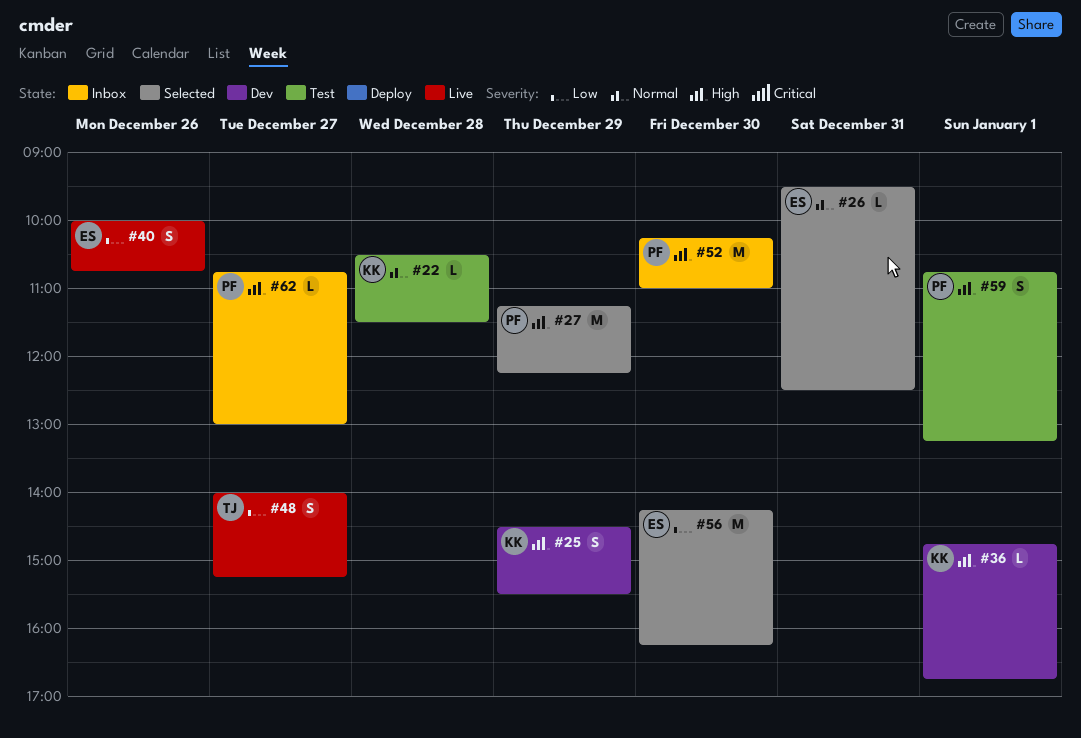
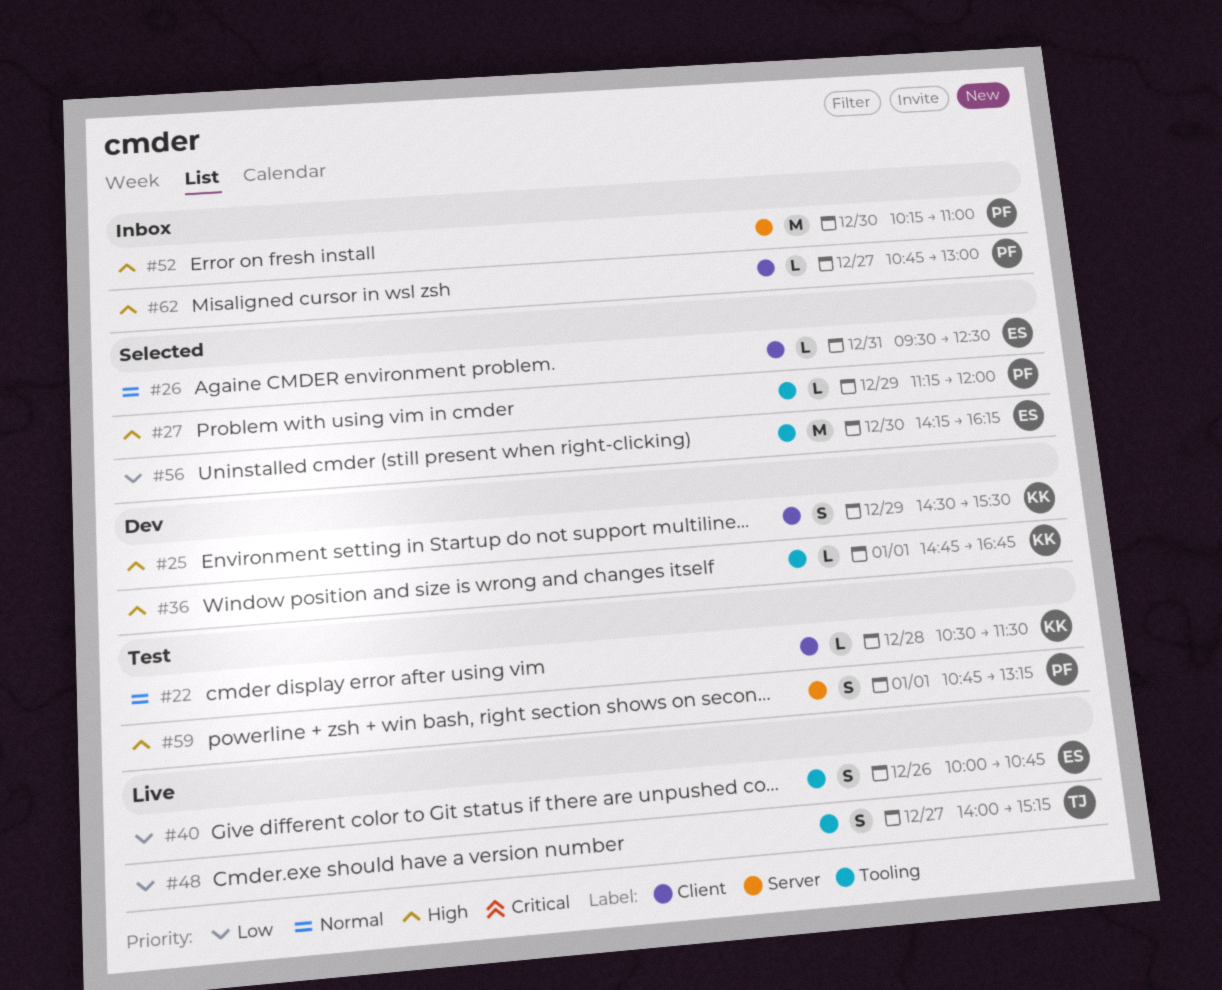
#27, estimate: M -> L
#27, ends: 12:15 -> 12:00

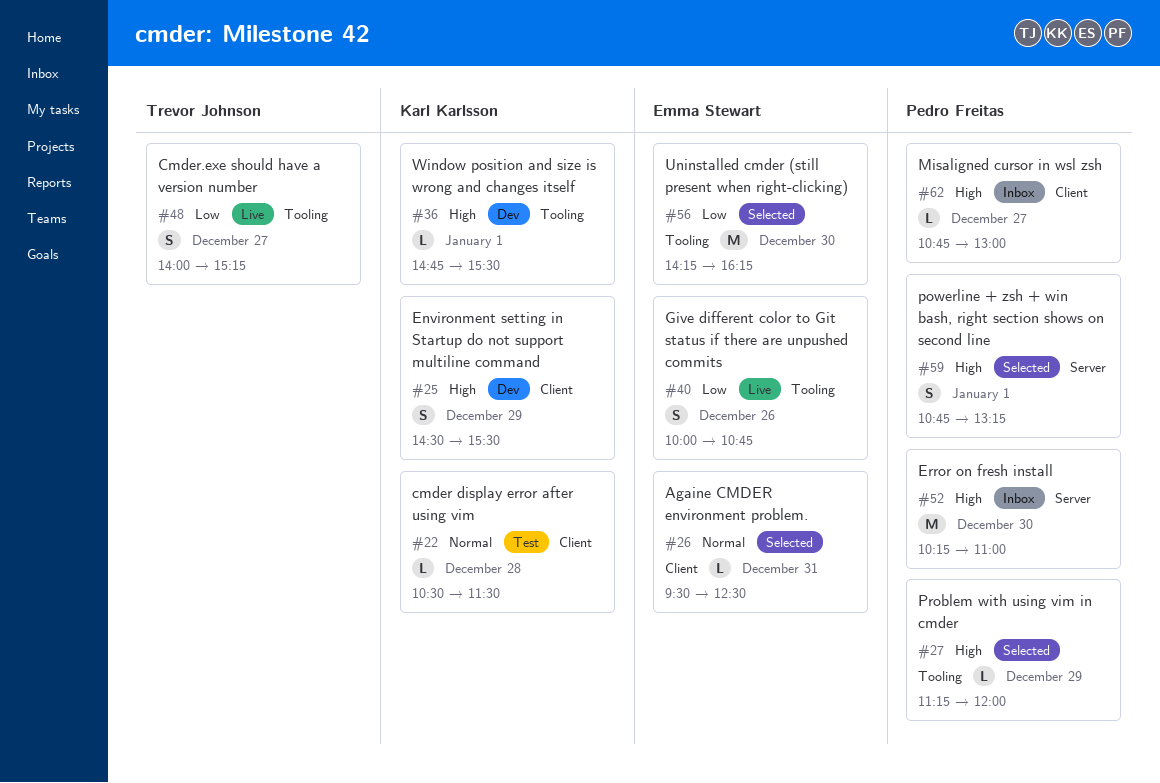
#36, ends: 16:45 -> 15:30
#59, status: Test -> Selected

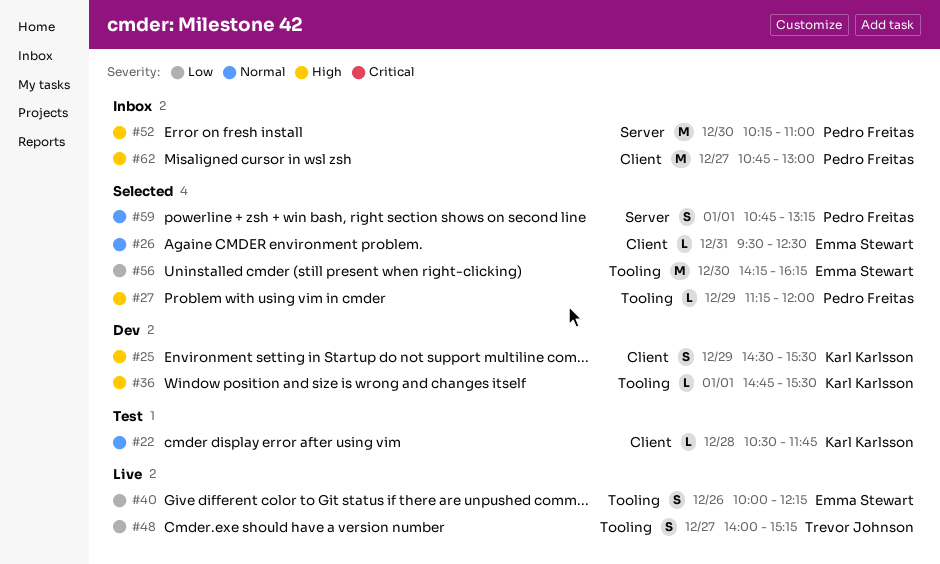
#22, ends: 11:30 -> 11:45
#40, ends: 10:45 -> 12:15
#59, priority: High -> Normal
#62, estimate: L -> M

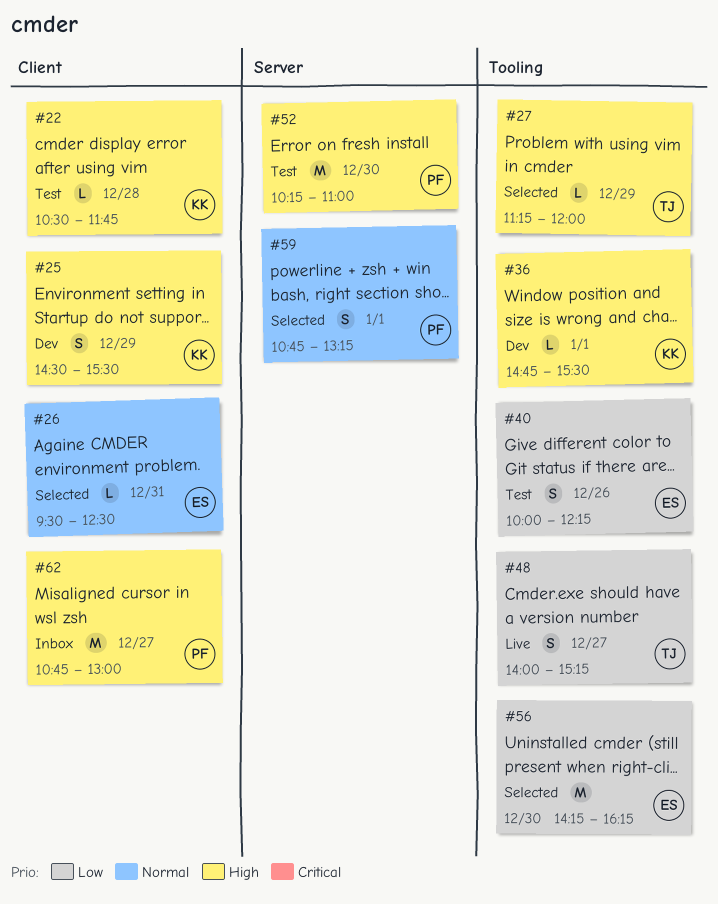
#22, priority: Normal -> High
#27, owner: Pedro Freitas -> Trevor Johnson
#40, status: Live -> Test
#52, status: Inbox -> Test

